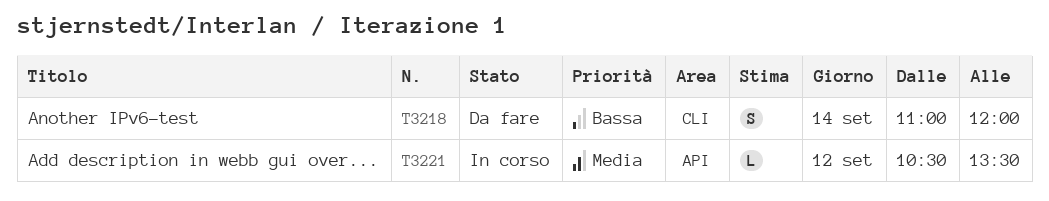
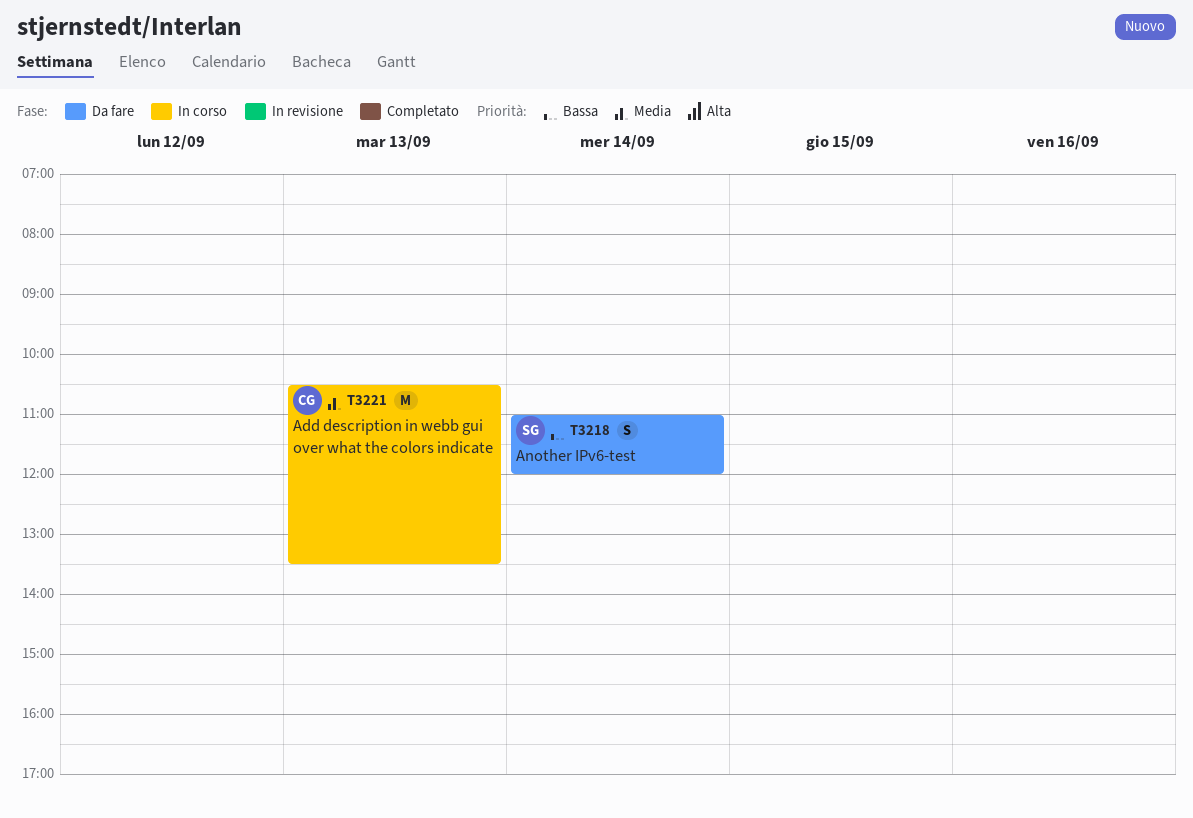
T3221, estimate: L -> M
T3221, day: Sep 12 -> Sep 13

